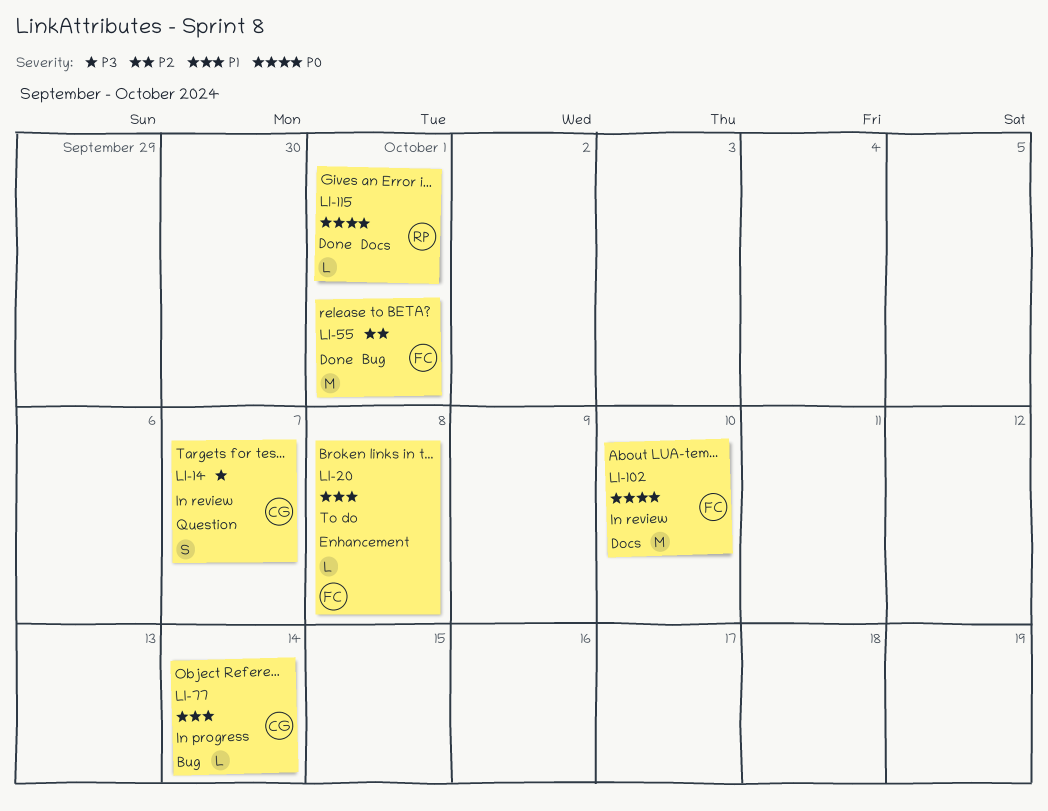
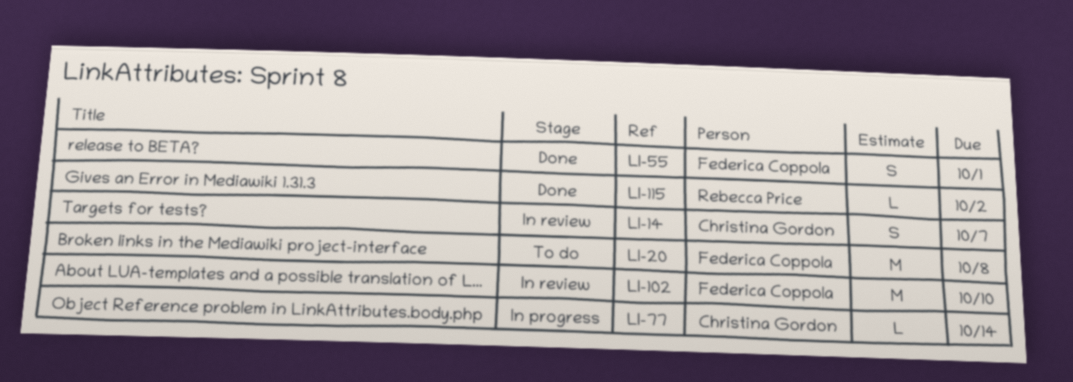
LI-20, estimate: L -> M
LI-55, estimate: M -> S
LI-115, due: Oct 1 -> Oct 2

